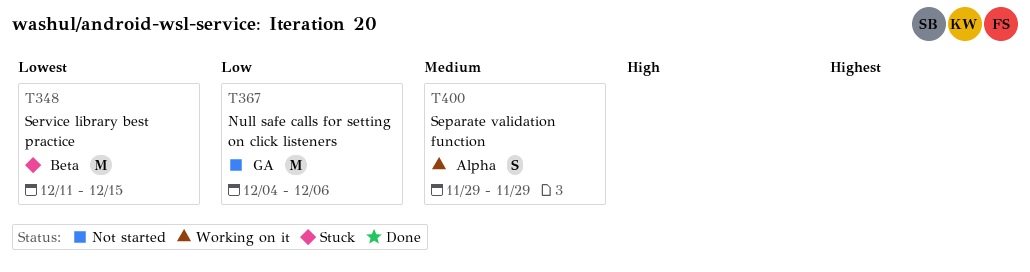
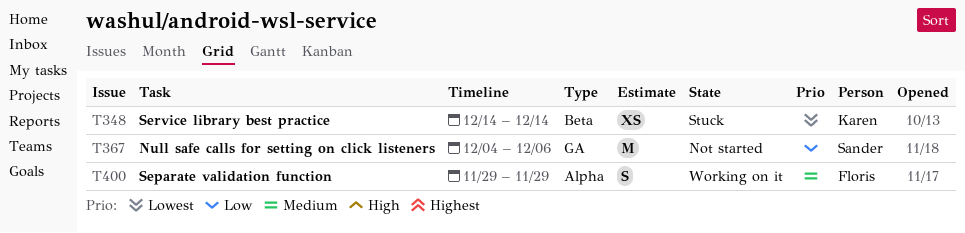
T348, estimate: M -> XS
T348, start: Dec 11 -> Dec 14
T348, due: Dec 15 -> Dec 14

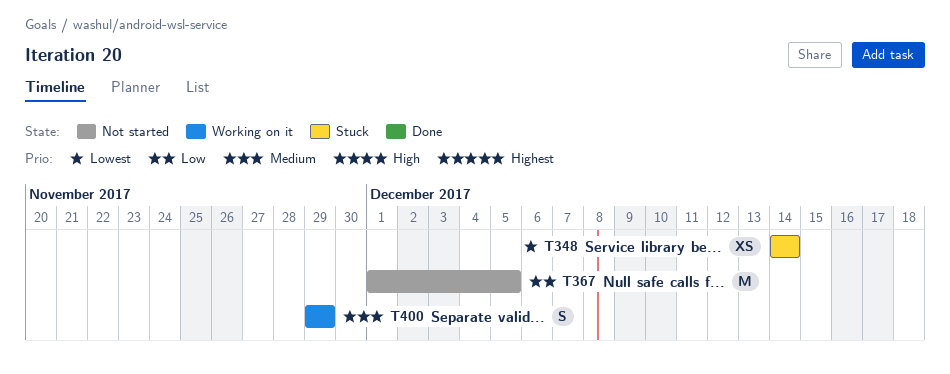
T367, start: Dec 4 -> Dec 1
T367, due: Dec 6 -> Dec 5

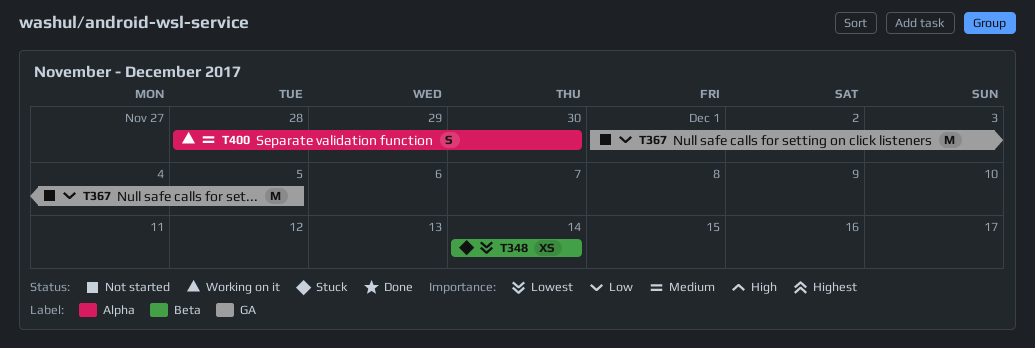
T400, start: Nov 29 -> Nov 28
T400, due: Nov 29 -> Nov 30

